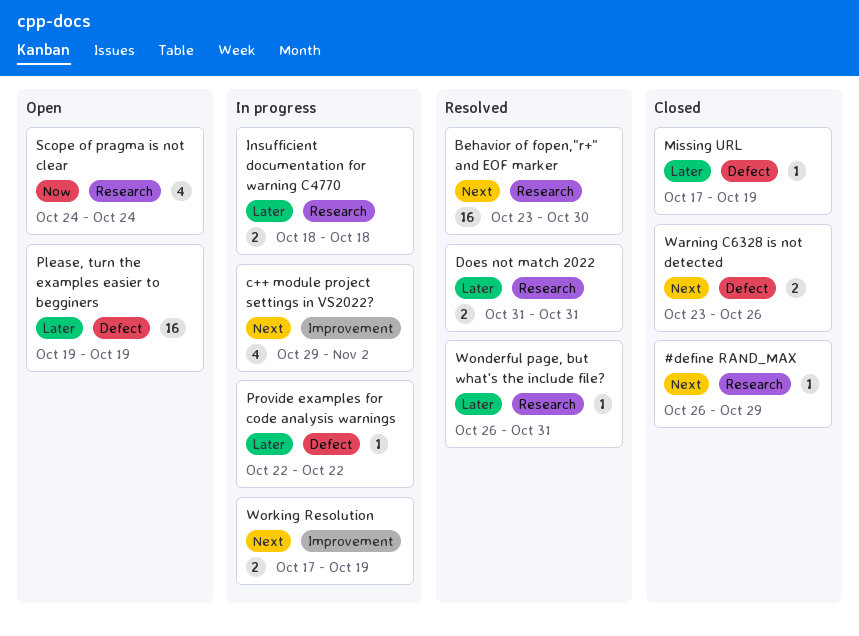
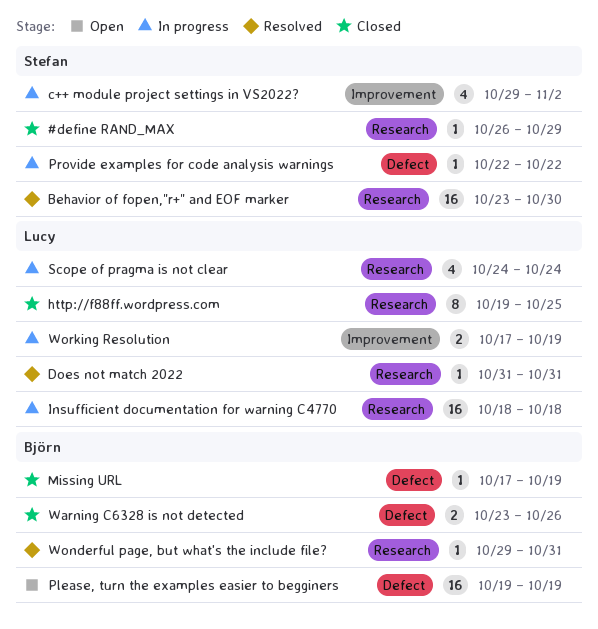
Does not match 2022, estimate: 2 -> 1
http://f88ff.wordpress.com: none -> present
Insufficient documentation for warning C4770, estimate: 2 -> 16
Scope of pragma is not clear, status: Open -> In progress
Wonderful page, but what's the include file?, start: Oct 26 -> Oct 29

